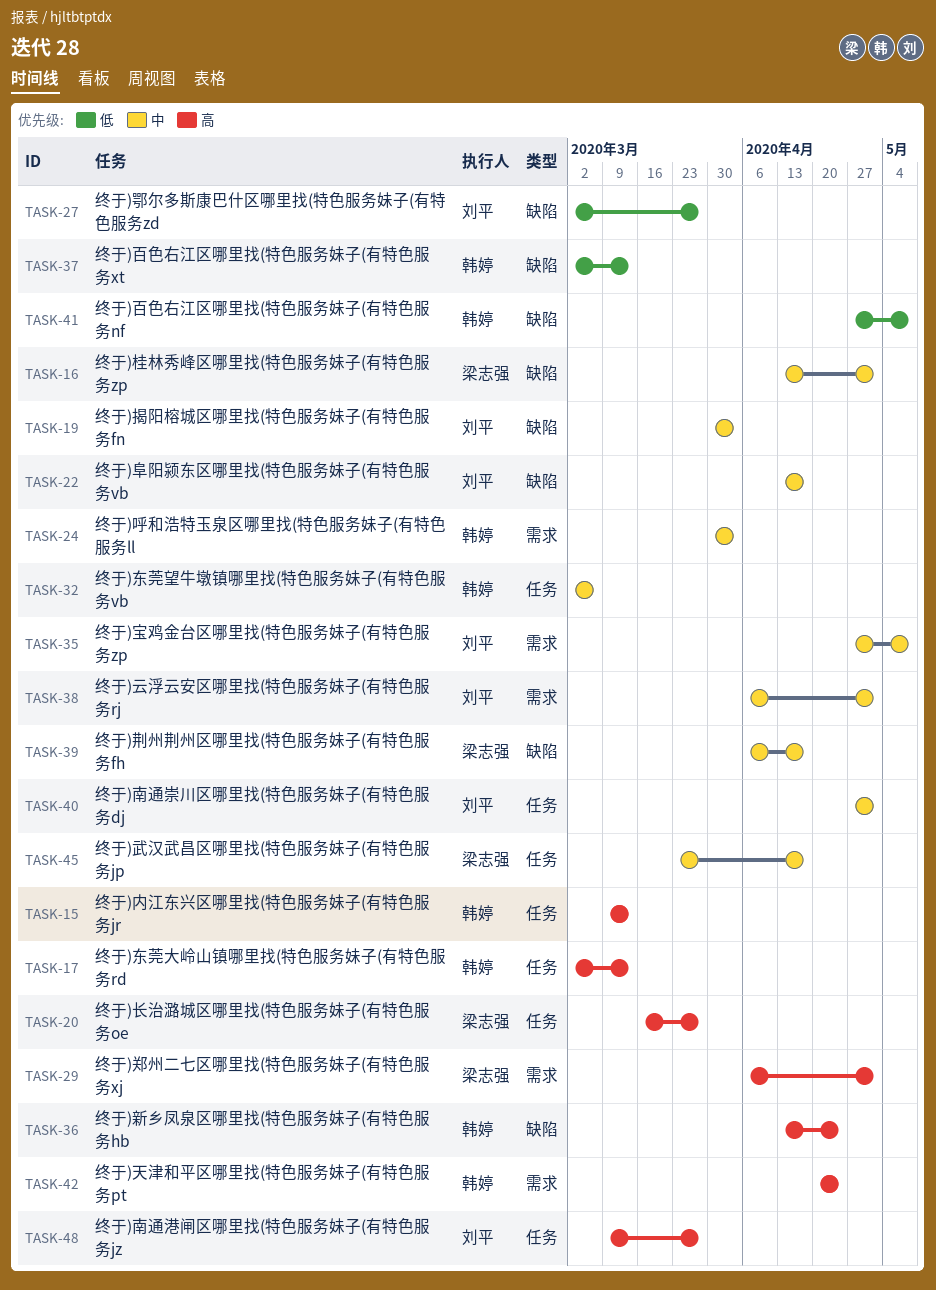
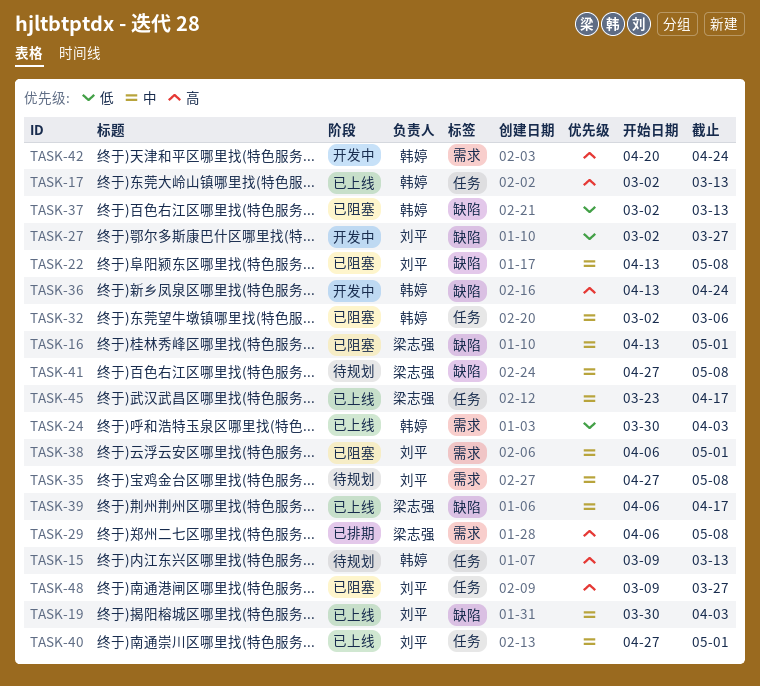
TASK-20: present -> none
TASK-22, due: Apr 17 -> May 8
TASK-24, priority: 中 -> 低
TASK-29, due: May 1 -> May 8
TASK-41, owner: 韩婷 -> 梁志强
TASK-41, priority: 低 -> 中

